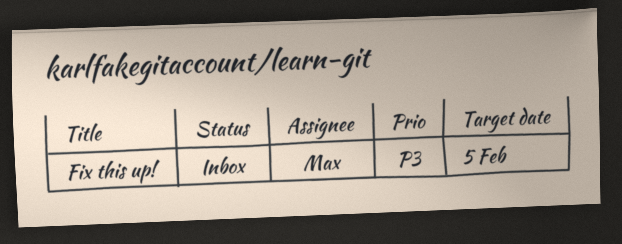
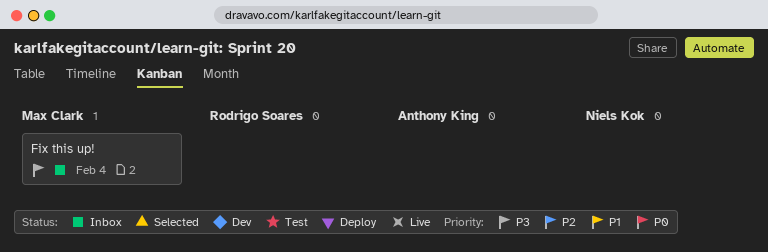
Fix this up!, due: Feb 5 -> Feb 4

